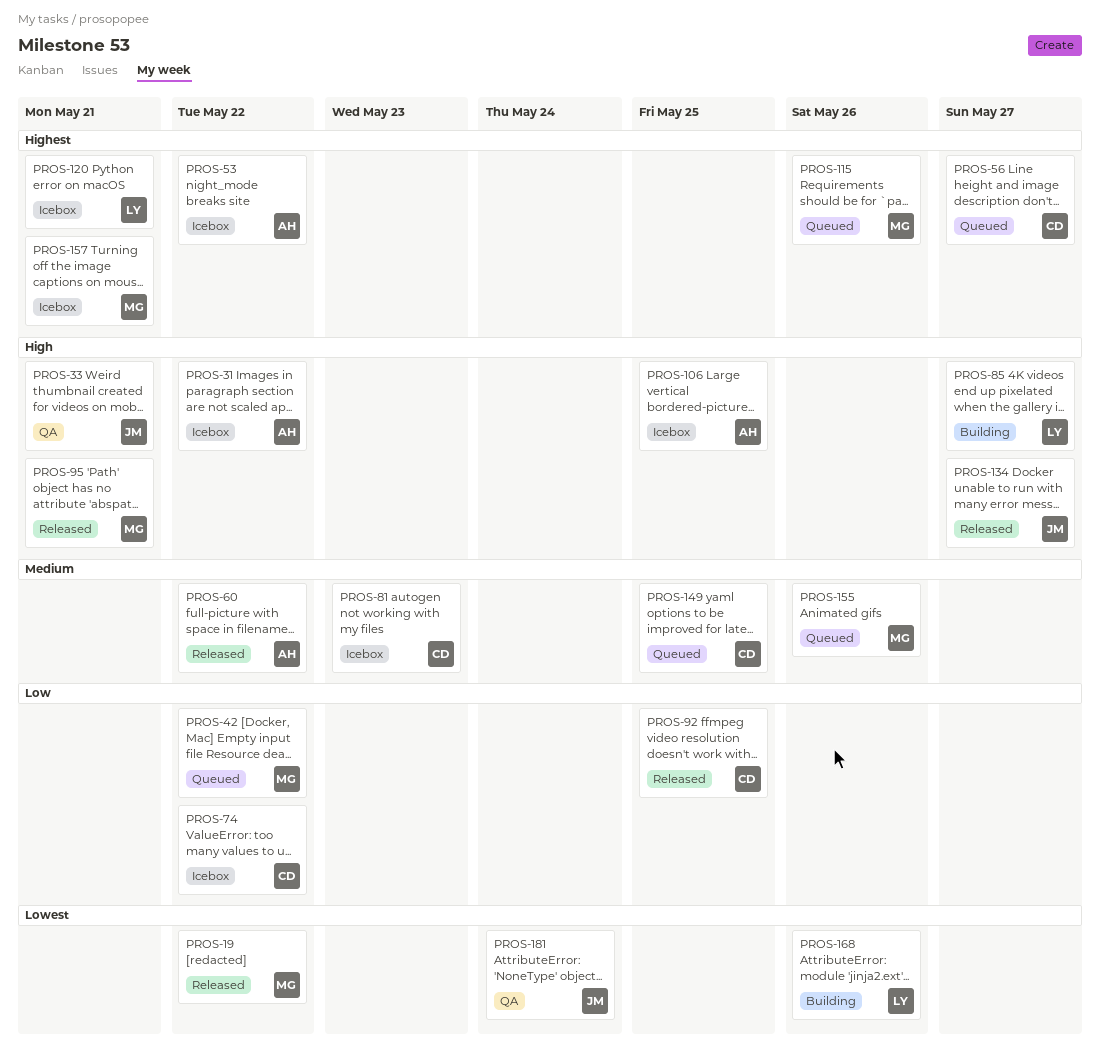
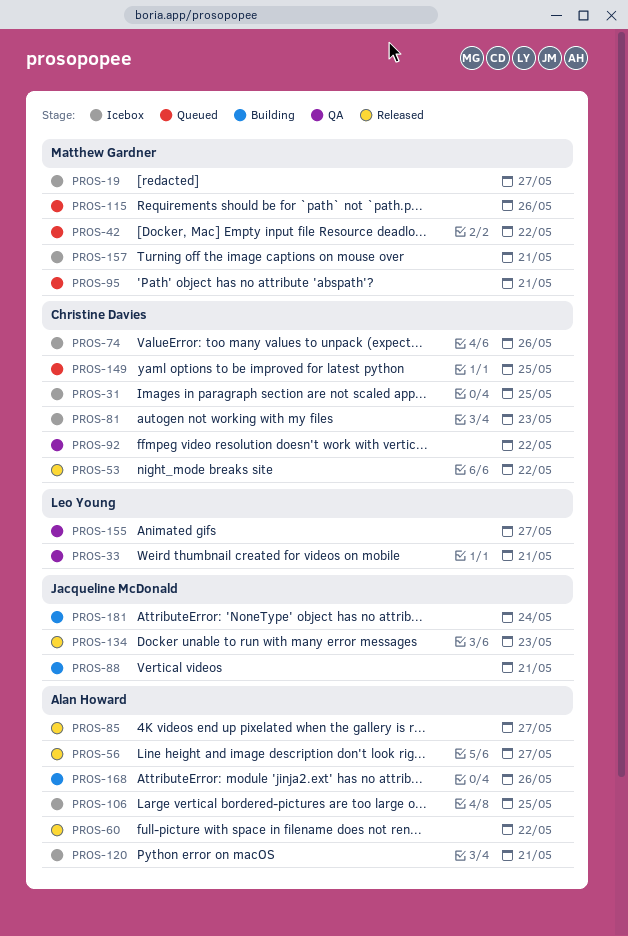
PROS-19, status: Released -> Icebox
PROS-19, due: May 22 -> May 27
PROS-31, owner: Alan Howard -> Christine Davies
PROS-31, due: May 22 -> May 25
PROS-33, owner: Jacqueline McDonald -> Leo Young
PROS-53, status: Icebox -> Released
PROS-53, owner: Alan Howard -> Christine Davies
PROS-56, status: Queued -> Released
PROS-56, owner: Christine Davies -> Alan Howard
PROS-74, due: May 22 -> May 26
PROS-85, status: Building -> Released
PROS-85, owner: Leo Young -> Alan Howard
PROS-88: none -> present
PROS-92, status: Released -> QA
PROS-92, due: May 25 -> May 22
PROS-95, status: Released -> Queued
PROS-120, owner: Leo Young -> Alan Howard
PROS-134, due: May 27 -> May 23
PROS-155, status: Queued -> QA
PROS-155, owner: Matthew Gardner -> Leo Young
PROS-155, due: May 26 -> May 27
PROS-168, owner: Leo Young -> Alan Howard
PROS-181, status: QA -> Building

